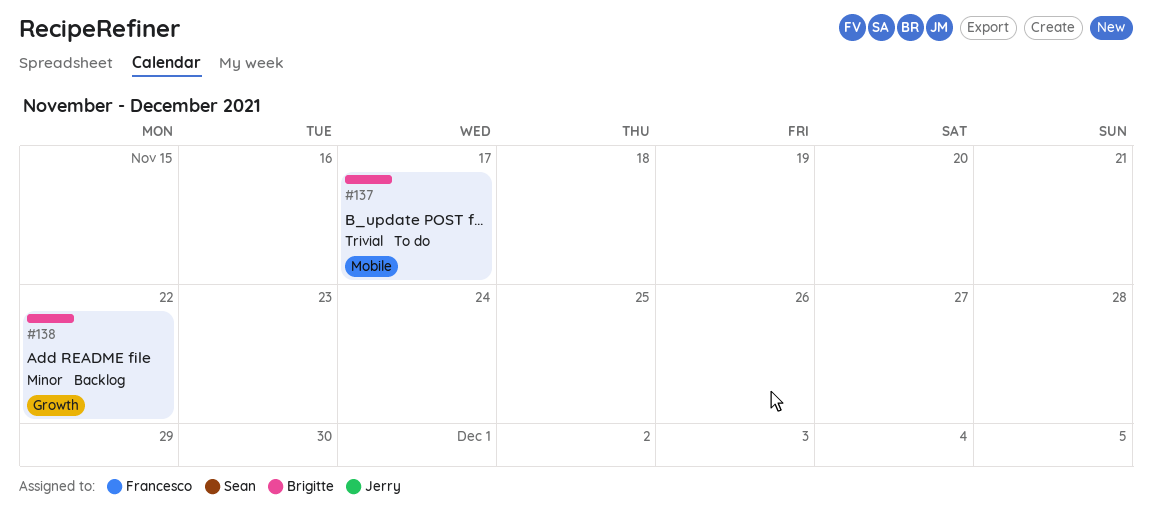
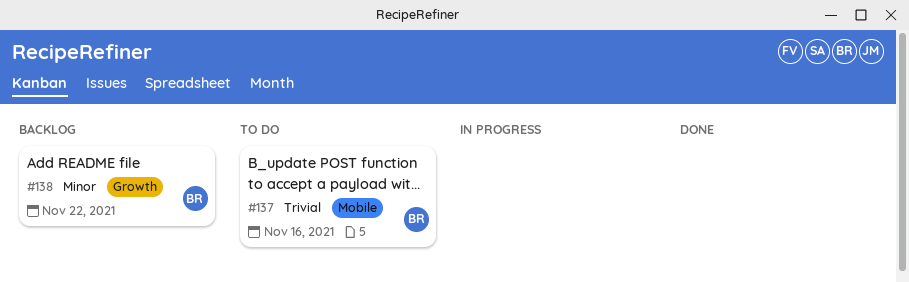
#137, due: Nov 17 -> Nov 16

